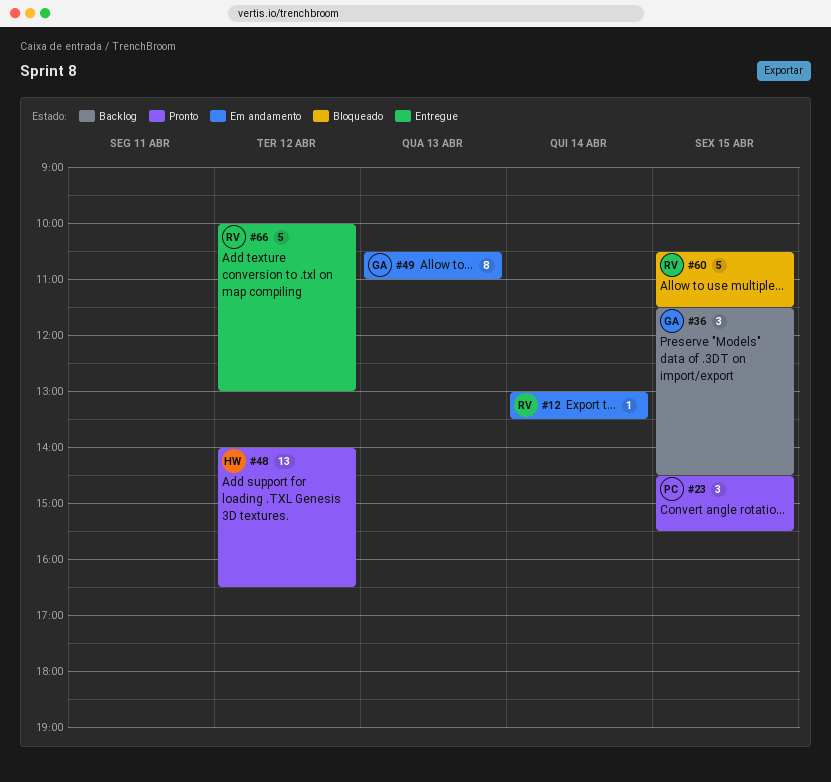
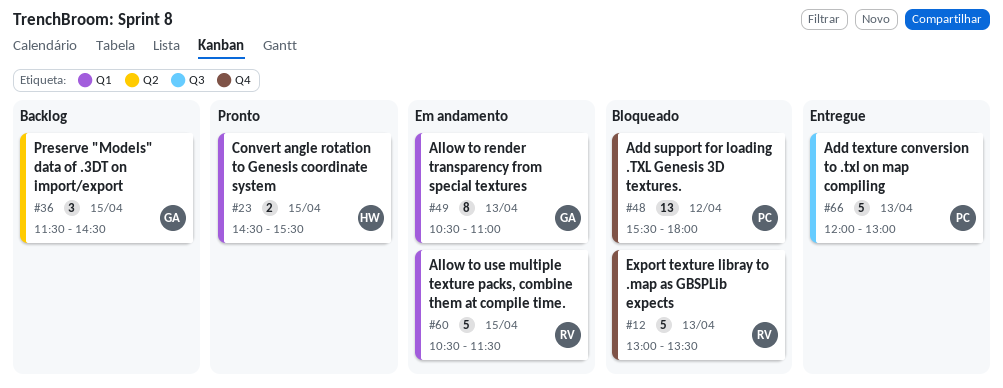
#12, status: Em andamento -> Bloqueado
#12, estimate: 1 -> 5
#12, day: Apr 14 -> Apr 13
#23, owner: PC -> HW
#23, estimate: 3 -> 2
#48, status: Pronto -> Bloqueado
#48, owner: HW -> PC
#48, begins: 14:00 -> 15:30
#48, ends: 16:30 -> 18:00
#60, status: Bloqueado -> Em andamento
#66, owner: RV -> PC
#66, day: Apr 12 -> Apr 13
#66, begins: 10:00 -> 12:00

